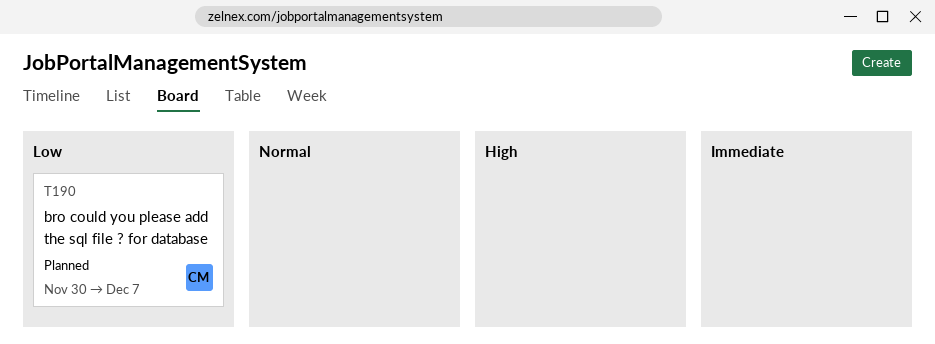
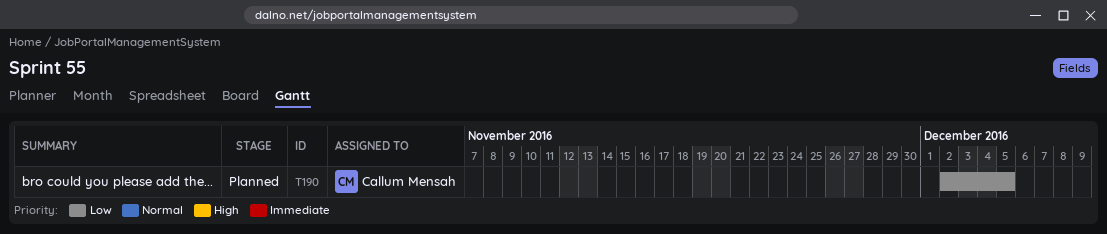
T190, start: Nov 30 -> Dec 2
T190, due: Dec 7 -> Dec 5

